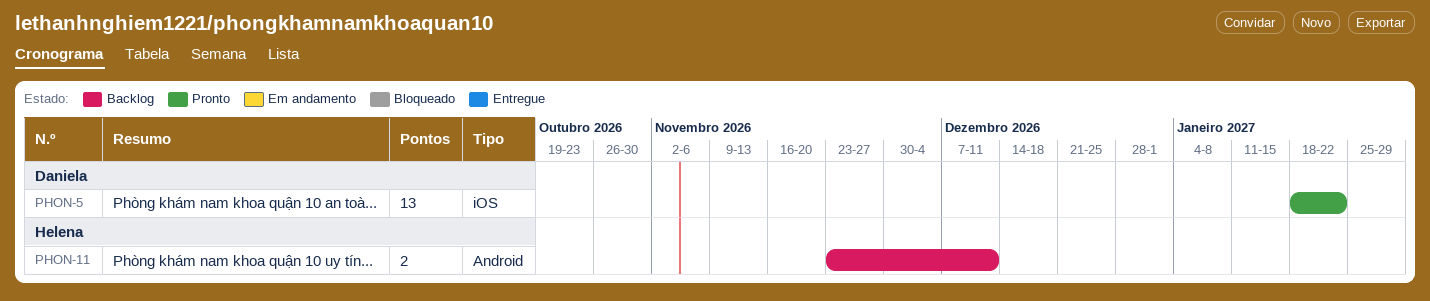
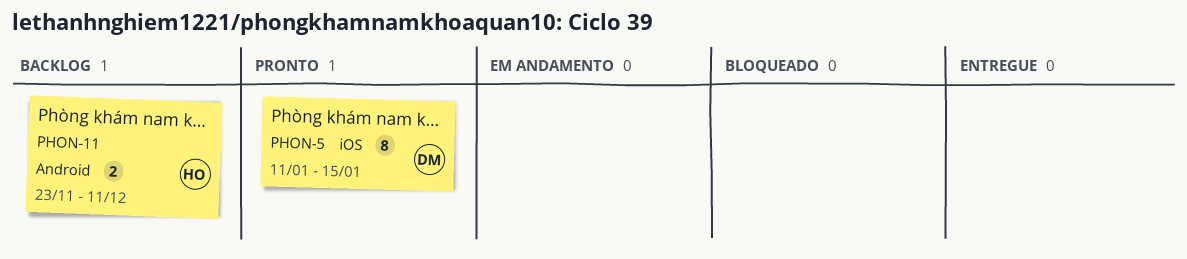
PHON-5, estimate: 13 -> 8
PHON-5, start: Jan 18 -> Jan 11
PHON-5, due: Jan 22 -> Jan 15

